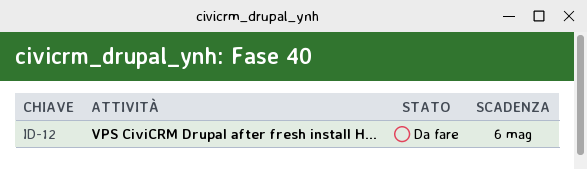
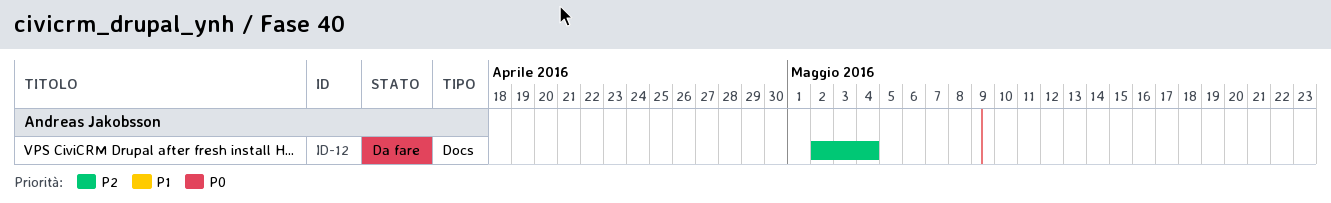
ID-12, due: May 6 -> May 4

